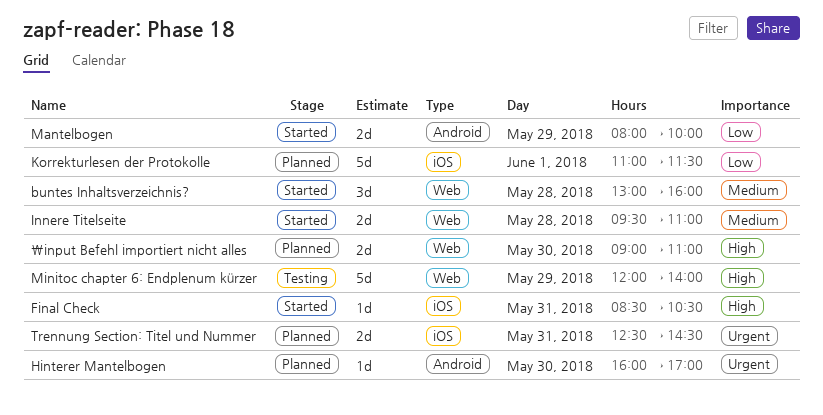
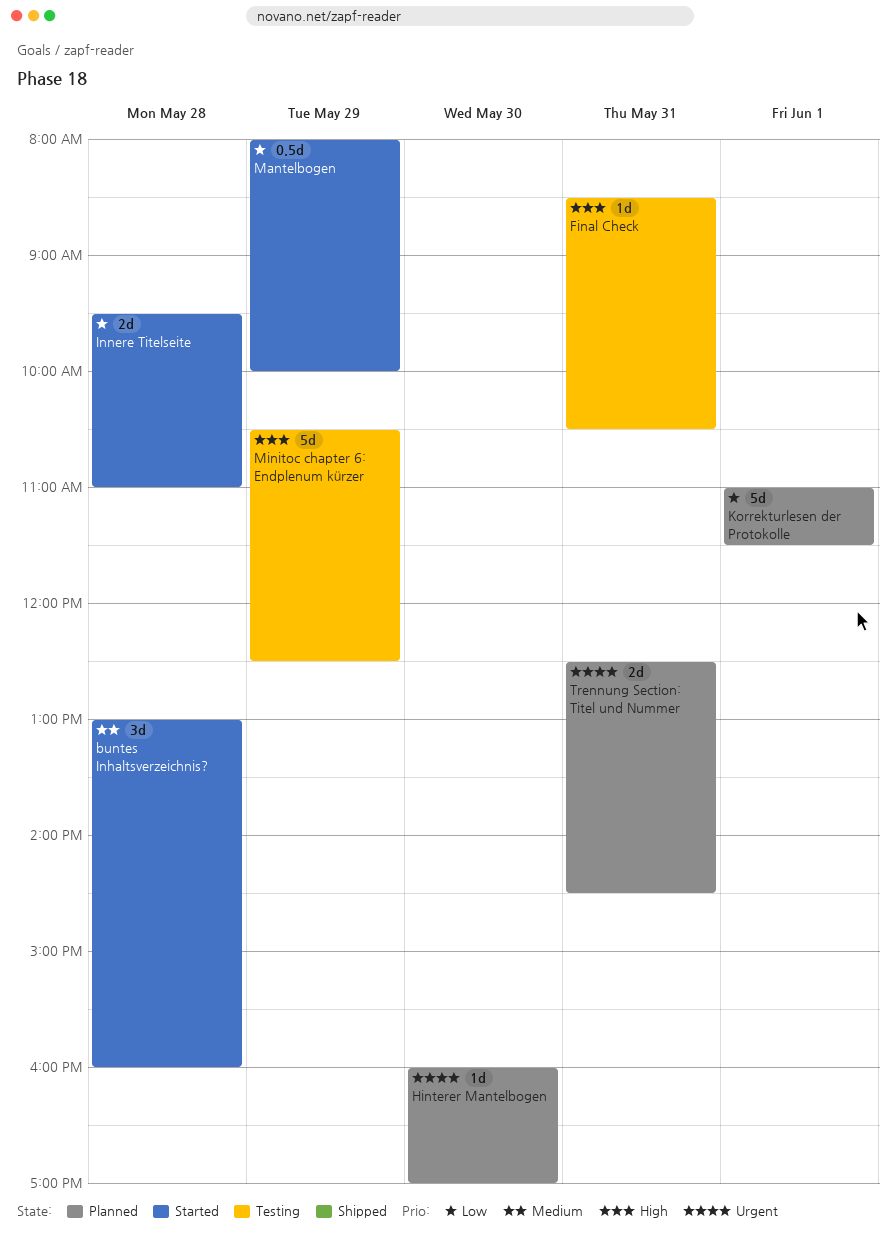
\input Befehl importiert nicht alles: present -> none
Final Check, status: Started -> Testing
Innere Titelseite, priority: Medium -> Low
Mantelbogen, estimate: 2d -> 0.5d
Minitoc chapter 6: Endplenum kürzer, begins: 12:00 -> 10:30
Minitoc chapter 6: Endplenum kürzer, ends: 14:00 -> 12:30

